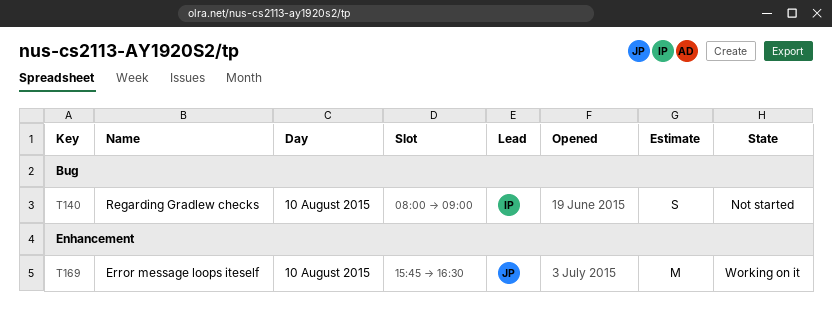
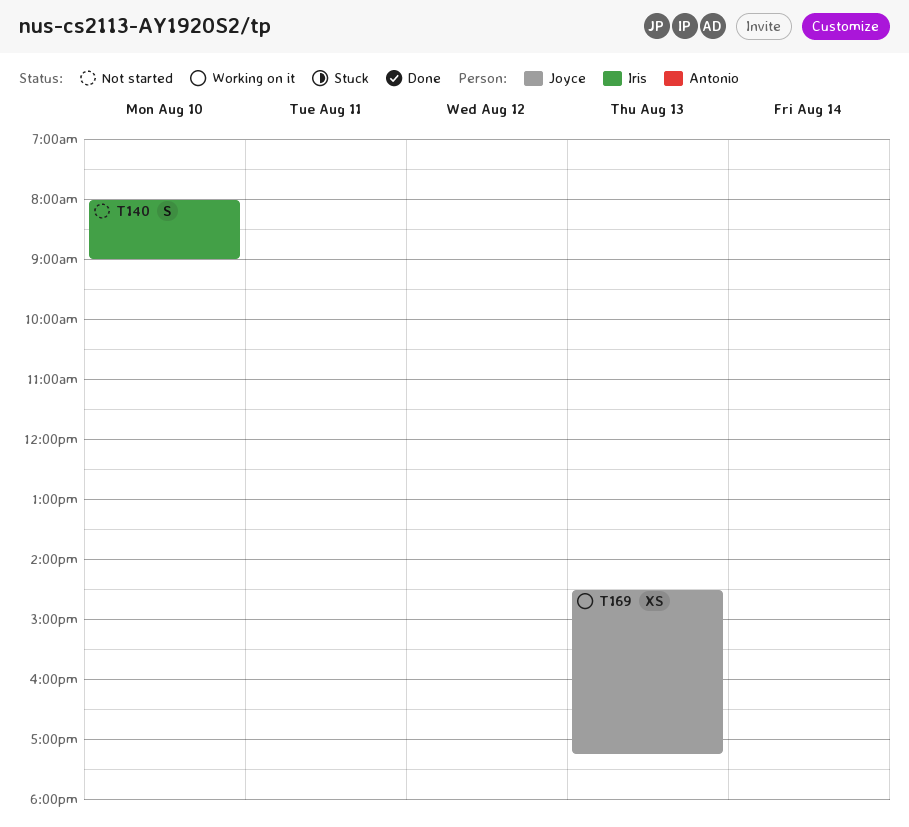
T169, estimate: M -> XS
T169, day: Aug 10 -> Aug 13
T169, begins: 15:45 -> 14:30
T169, ends: 16:30 -> 17:15

